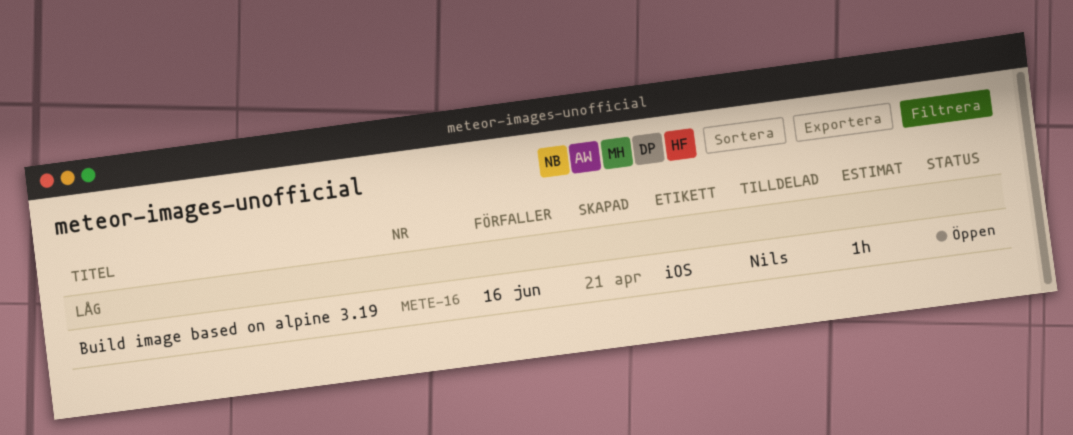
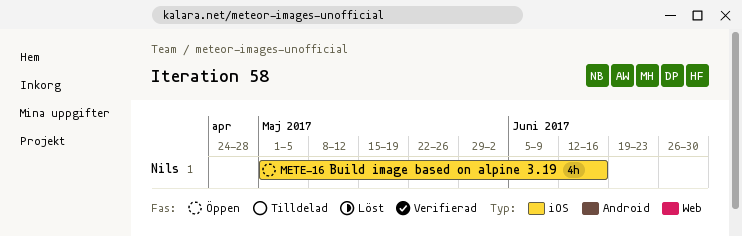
METE-16, estimate: 1h -> 4h

